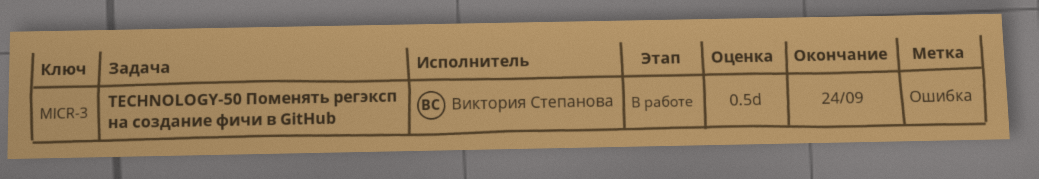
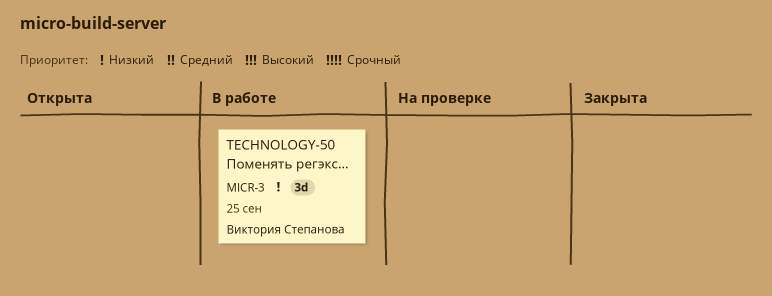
MICR-3, estimate: 0.5d -> 3d
MICR-3, due: Sep 24 -> Sep 25

